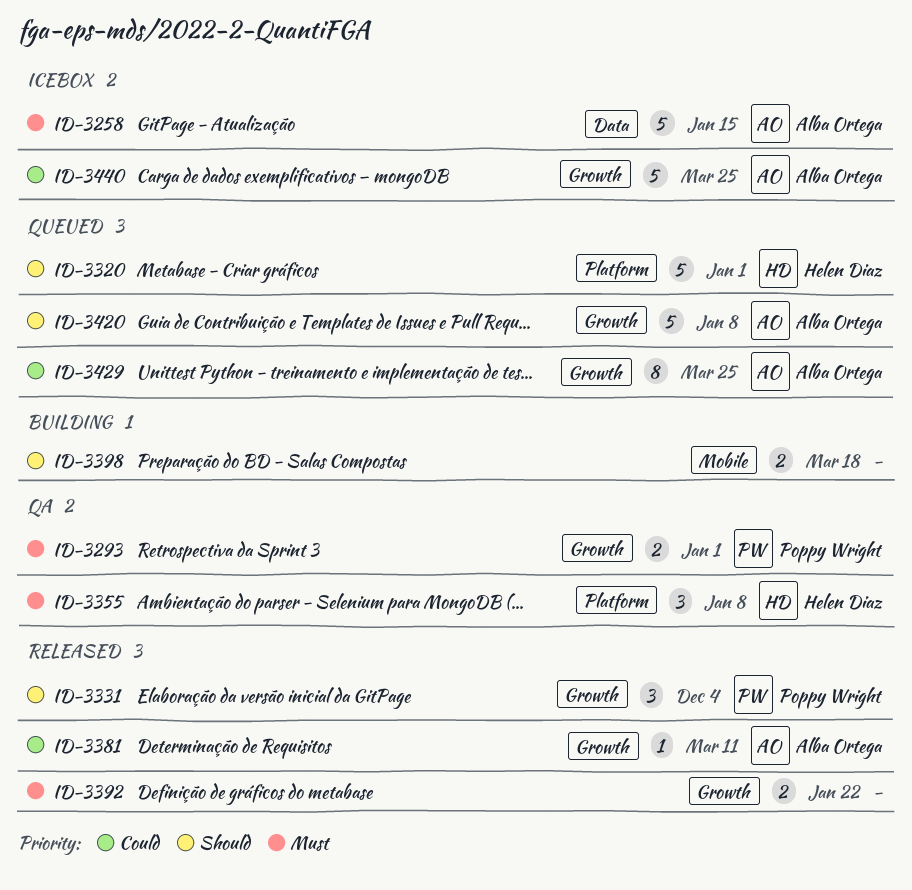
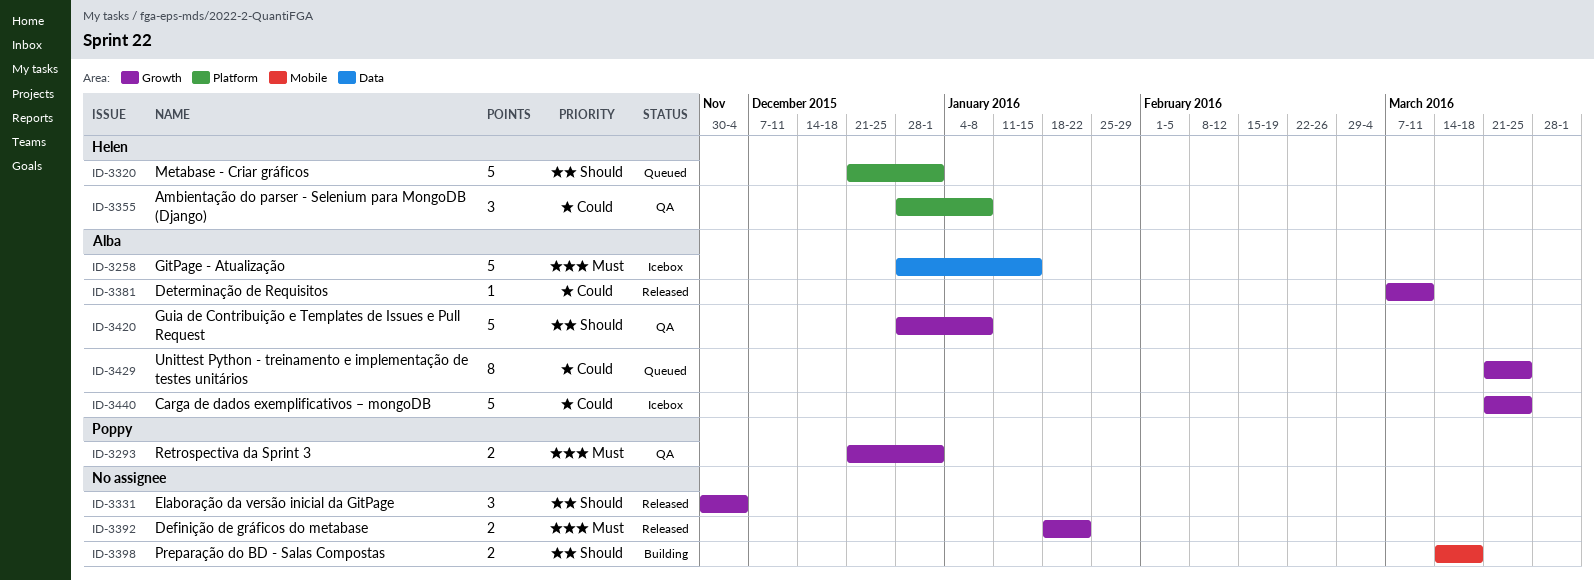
ID-3331, owner: Poppy Wright -> none
ID-3355, priority: Must -> Could
ID-3420, status: Queued -> QA

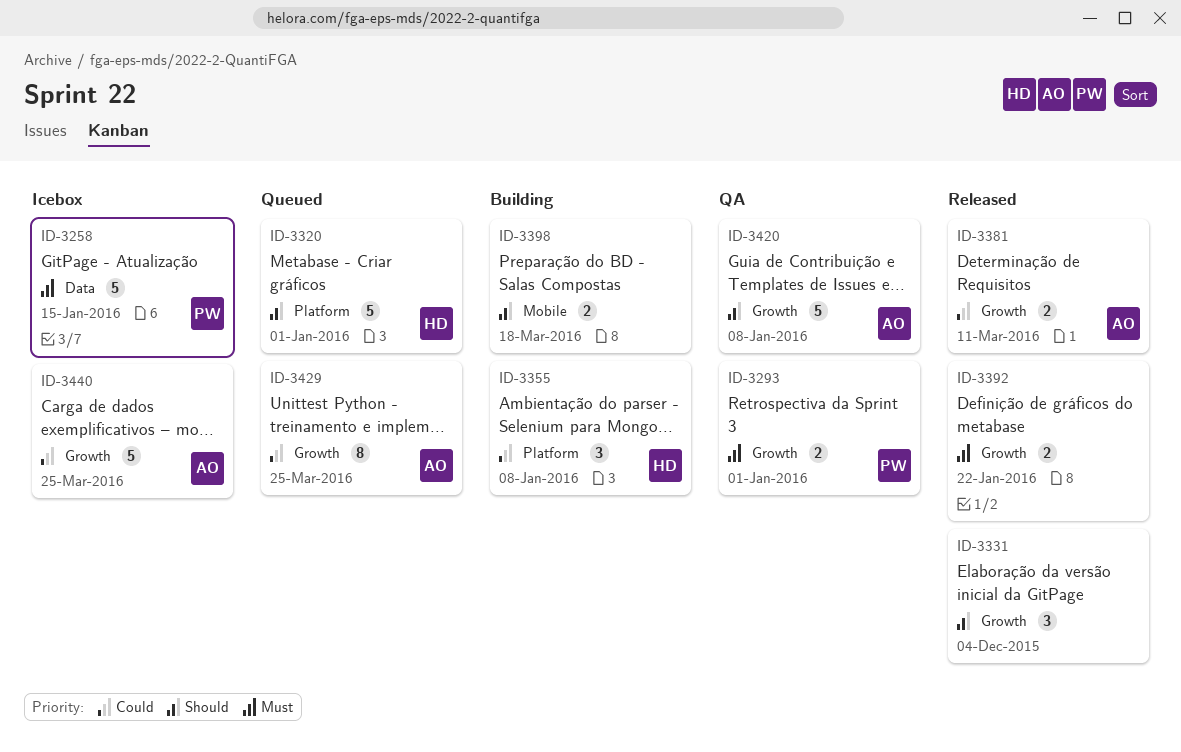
ID-3258, owner: Alba -> Poppy
ID-3355, status: QA -> Building
ID-3381, estimate: 1 -> 2

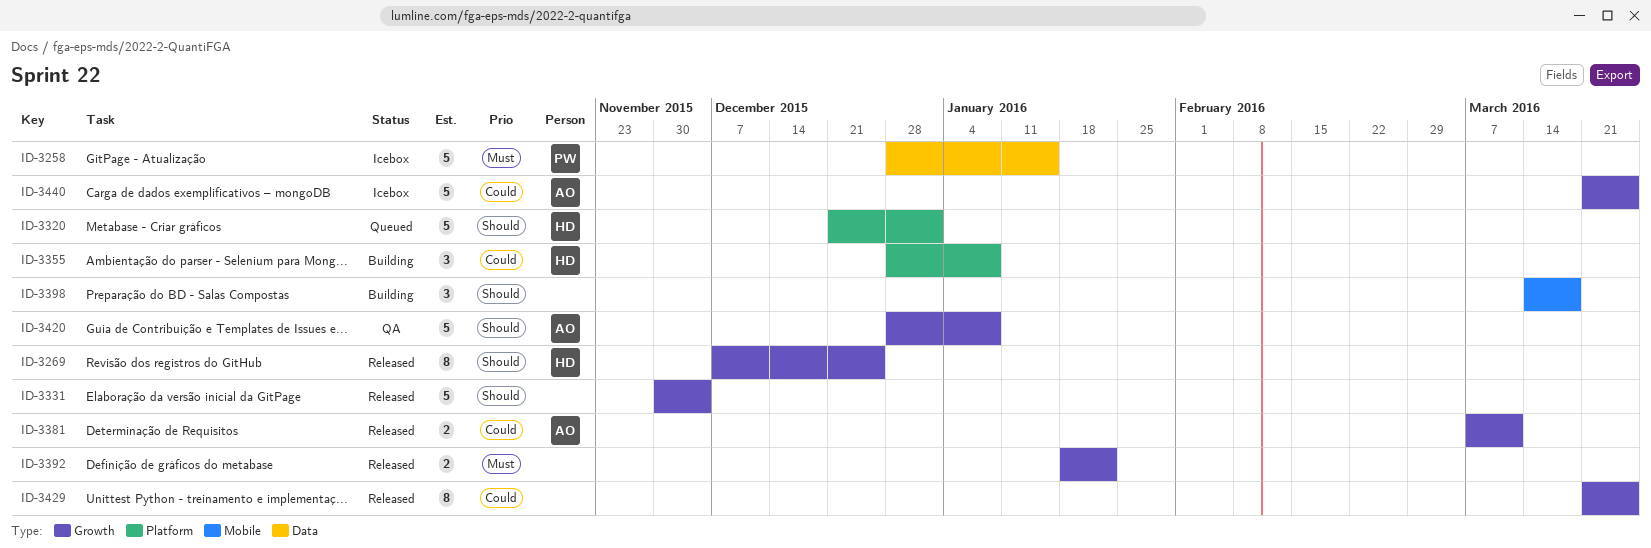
ID-3269: none -> present
ID-3293: present -> none
ID-3331, estimate: 3 -> 5
ID-3398, estimate: 2 -> 3
ID-3429, status: Queued -> Released
ID-3429, owner: AO -> none

